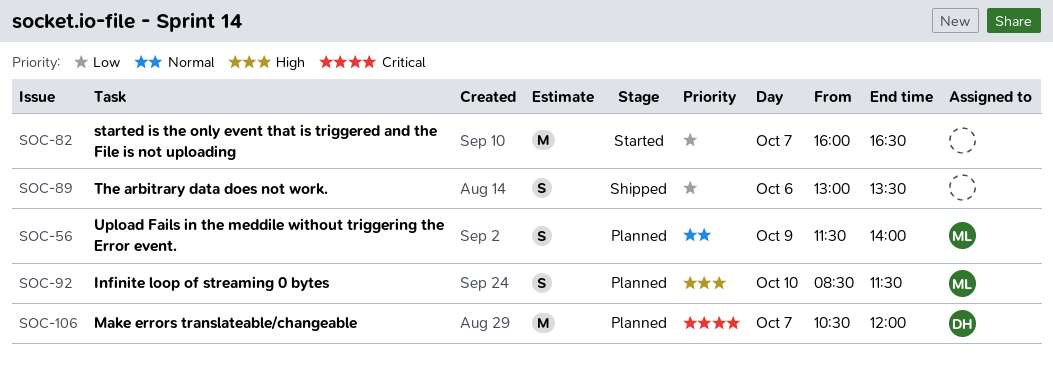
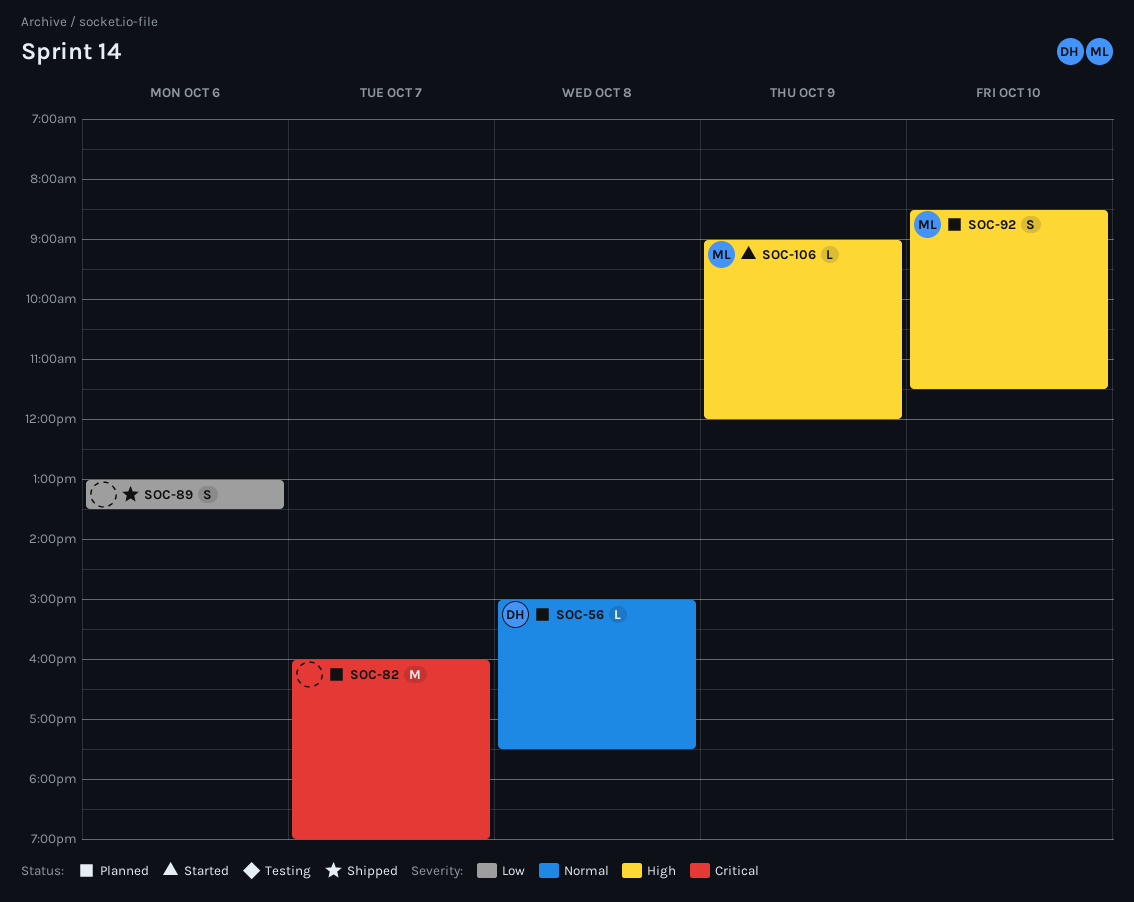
SOC-56, owner: ML -> DH
SOC-56, estimate: S -> L
SOC-56, day: Oct 9 -> Oct 8
SOC-56, begins: 11:30 -> 15:00
SOC-56, ends: 14:00 -> 17:30
SOC-82, status: Started -> Planned
SOC-82, priority: Low -> Critical
SOC-82, ends: 16:30 -> 19:00
SOC-106, status: Planned -> Started
SOC-106, owner: DH -> ML
SOC-106, priority: Critical -> High
SOC-106, estimate: M -> L
SOC-106, day: Oct 7 -> Oct 9
SOC-106, begins: 10:30 -> 09:00

